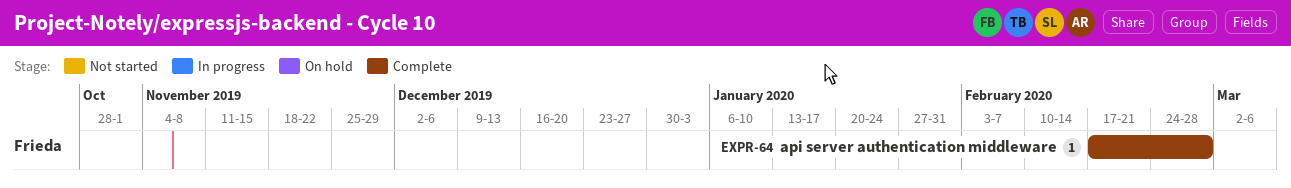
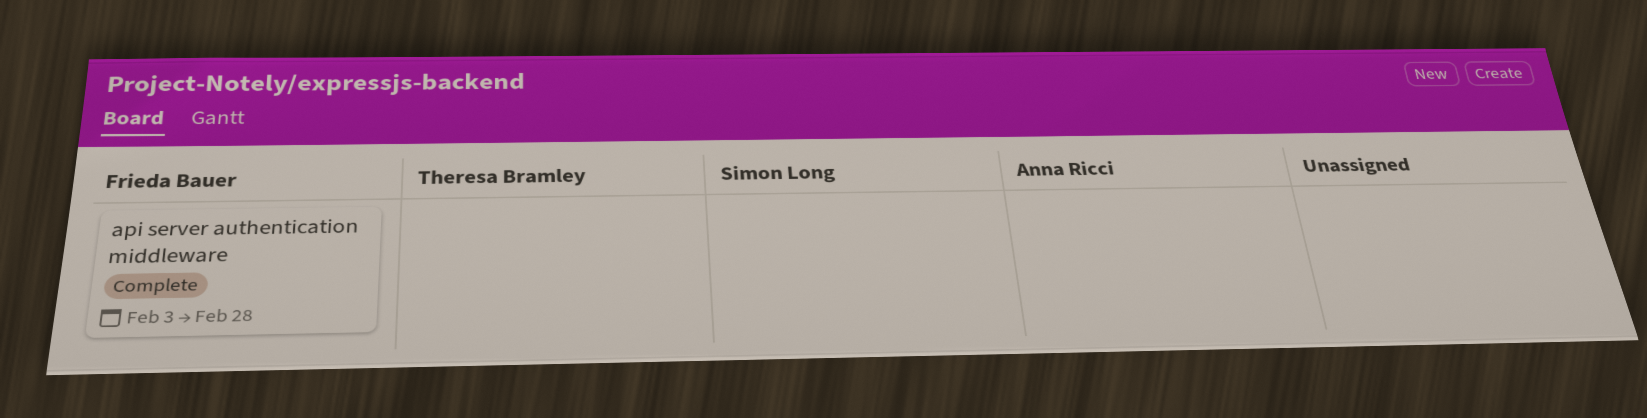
api server authentication middleware, start: Feb 17 -> Feb 3

